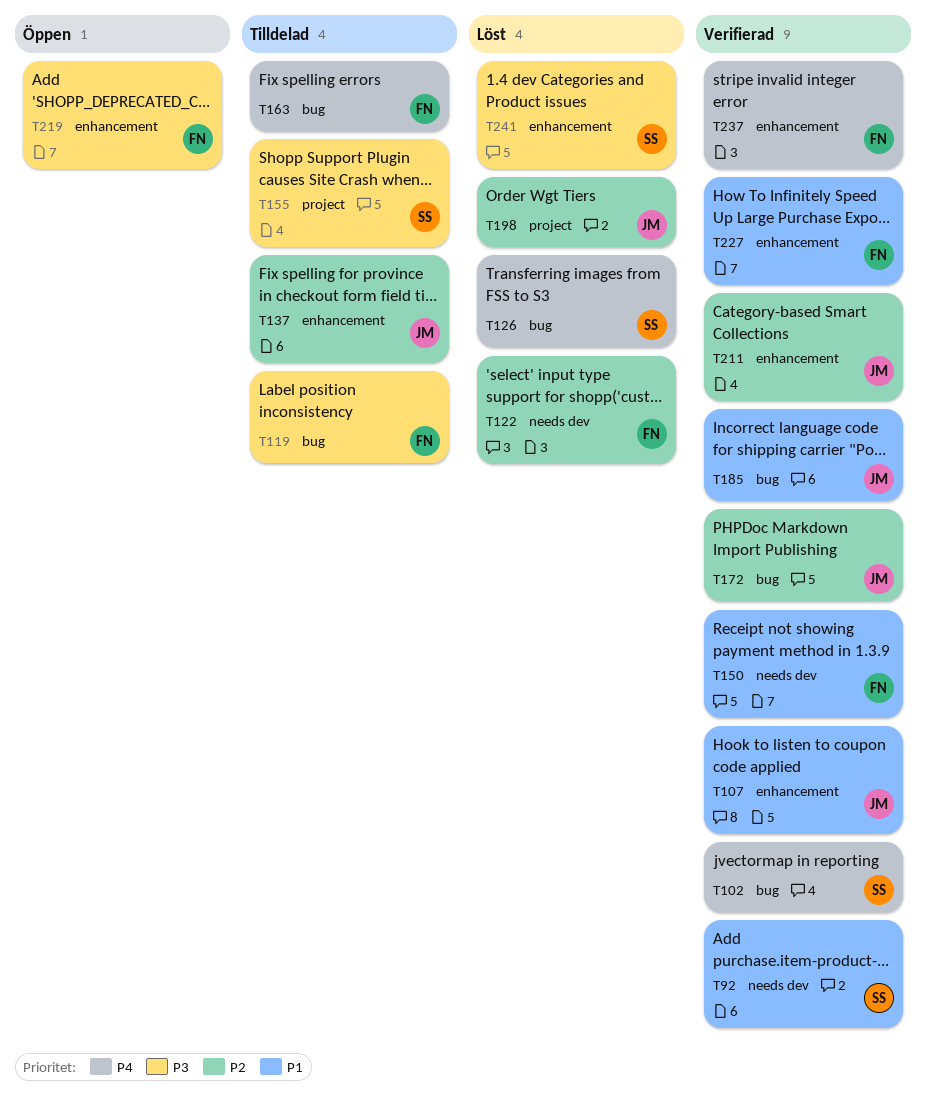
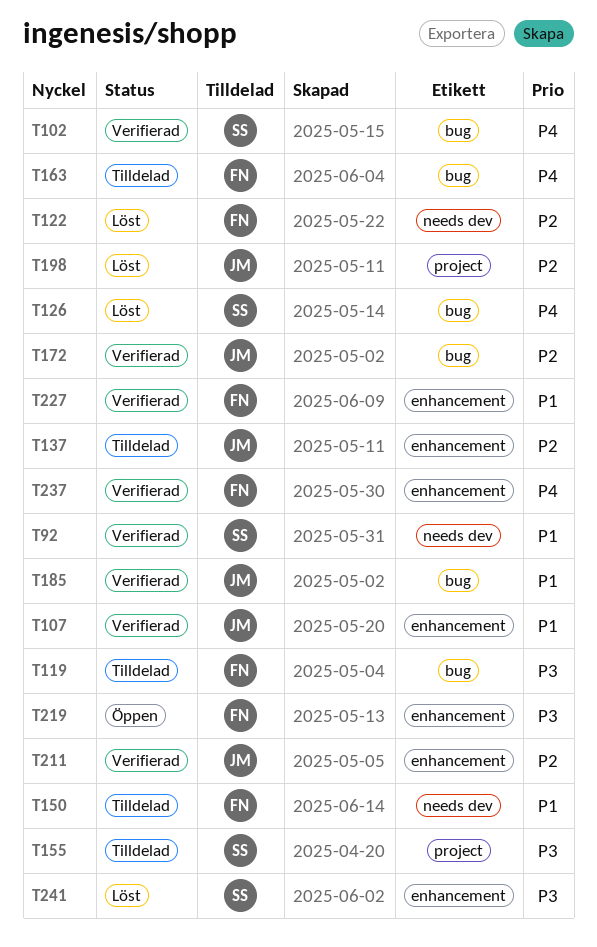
T150, status: Verifierad -> Tilldelad

